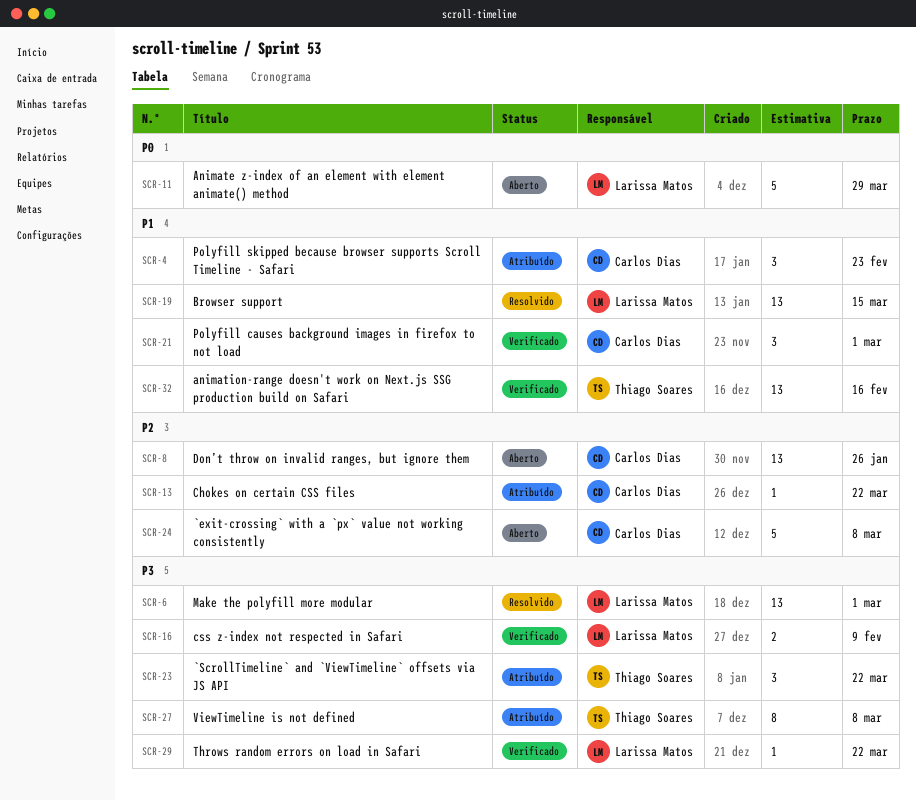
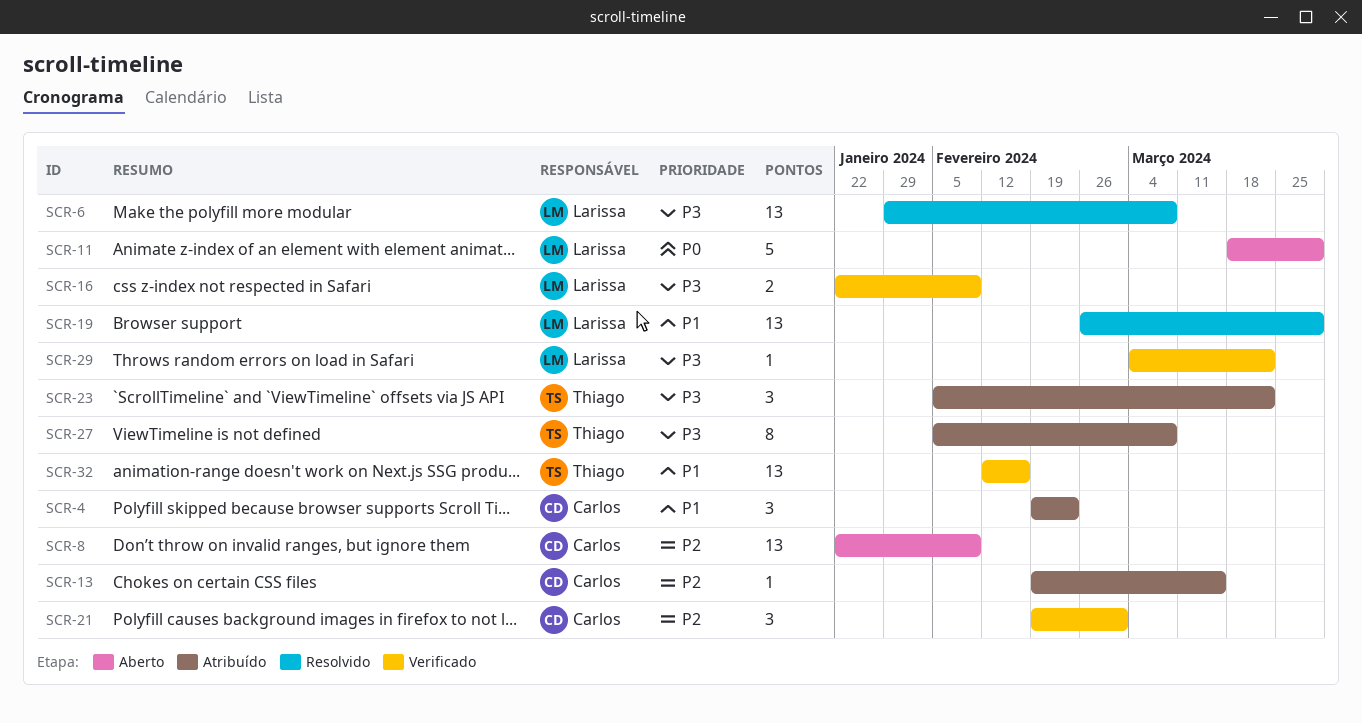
SCR-6, due: Mar 1 -> Mar 8
SCR-8, due: Jan 26 -> Feb 9
SCR-13, due: Mar 22 -> Mar 15
SCR-19, due: Mar 15 -> Mar 29
SCR-21, priority: P1 -> P2
SCR-24: present -> none

